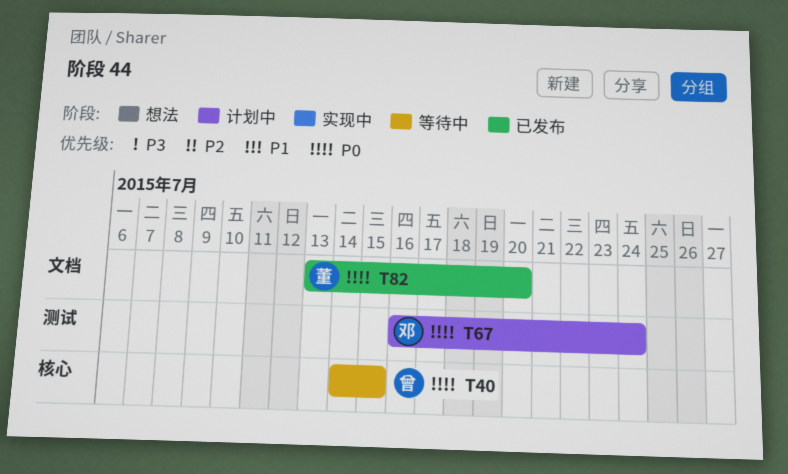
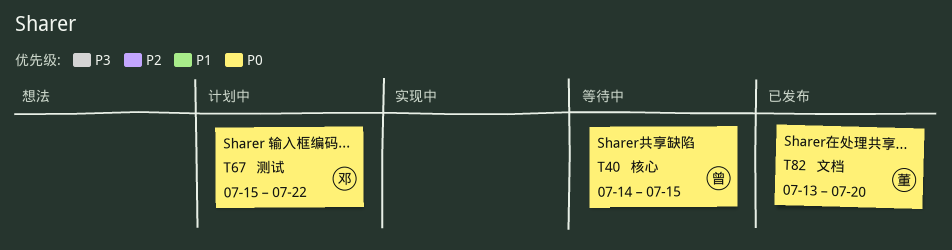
T67, start: Jul 16 -> Jul 15
T67, due: Jul 24 -> Jul 22

